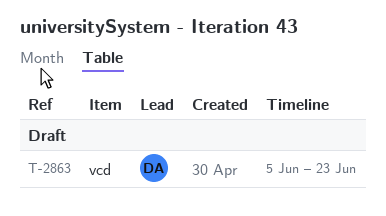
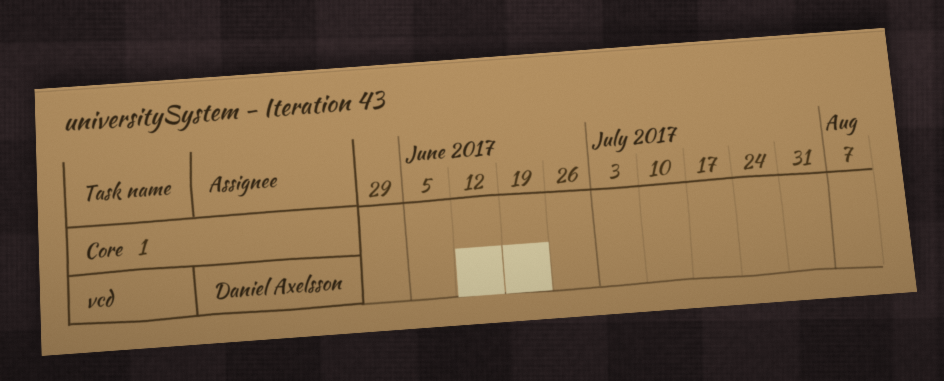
vcd, start: Jun 5 -> Jun 12

